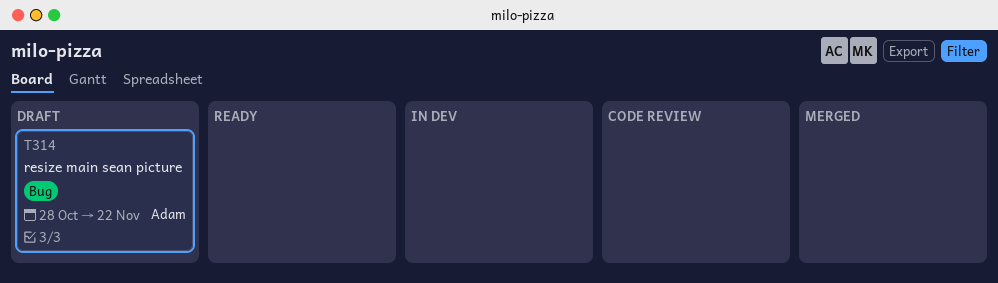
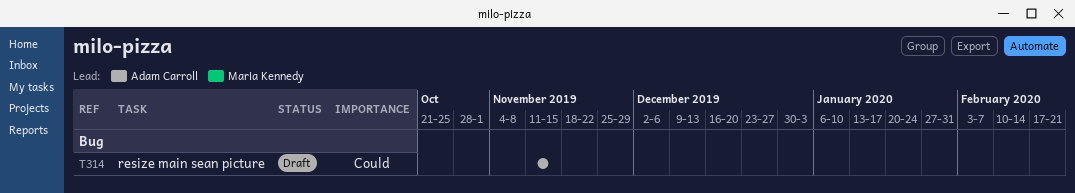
T314, start: Oct 28 -> Nov 11
T314, due: Nov 22 -> Nov 15

